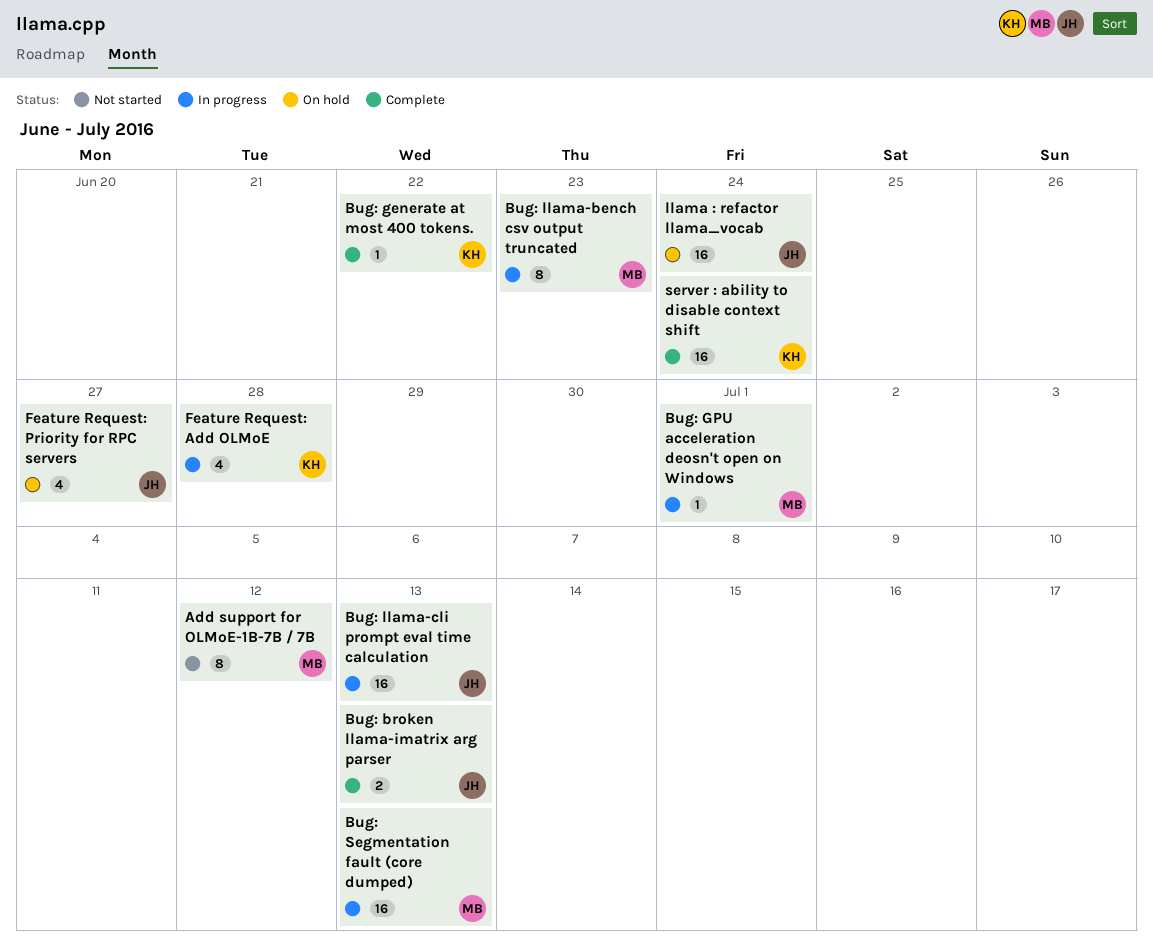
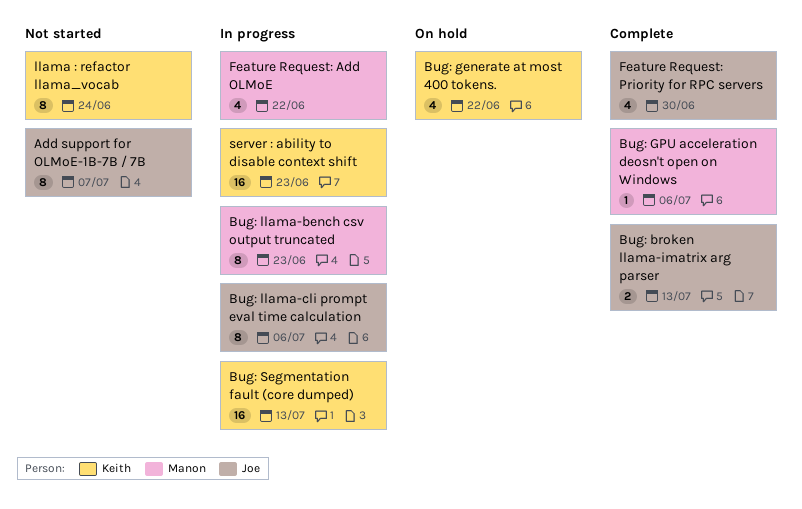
Add support for OLMoE-1B-7B / 7B, owner: Manon -> Joe
Add support for OLMoE-1B-7B / 7B, due: Jul 12 -> Jul 7
Bug: generate at most 400 tokens., status: Complete -> On hold
Bug: generate at most 400 tokens., estimate: 1 -> 4
Bug: GPU acceleration deosn't open on Windows, status: In progress -> Complete
Bug: GPU acceleration deosn't open on Windows, due: Jul 1 -> Jul 6
Bug: llama-cli prompt eval time calculation, estimate: 16 -> 8
Bug: llama-cli prompt eval time calculation, due: Jul 13 -> Jul 6
Bug: Segmentation fault (core dumped), owner: Manon -> Keith
Feature Request: Add OLMoE, owner: Keith -> Manon
Feature Request: Add OLMoE, due: Jun 28 -> Jun 22
Feature Request: Priority for RPC servers, status: On hold -> Complete
Feature Request: Priority for RPC servers, due: Jun 27 -> Jun 30
llama : refactor llama_vocab, status: On hold -> Not started
llama : refactor llama_vocab, owner: Joe -> Keith
llama : refactor llama_vocab, estimate: 16 -> 8
server : ability to disable context shift, status: Complete -> In progress
server : ability to disable context shift, due: Jun 24 -> Jun 23

